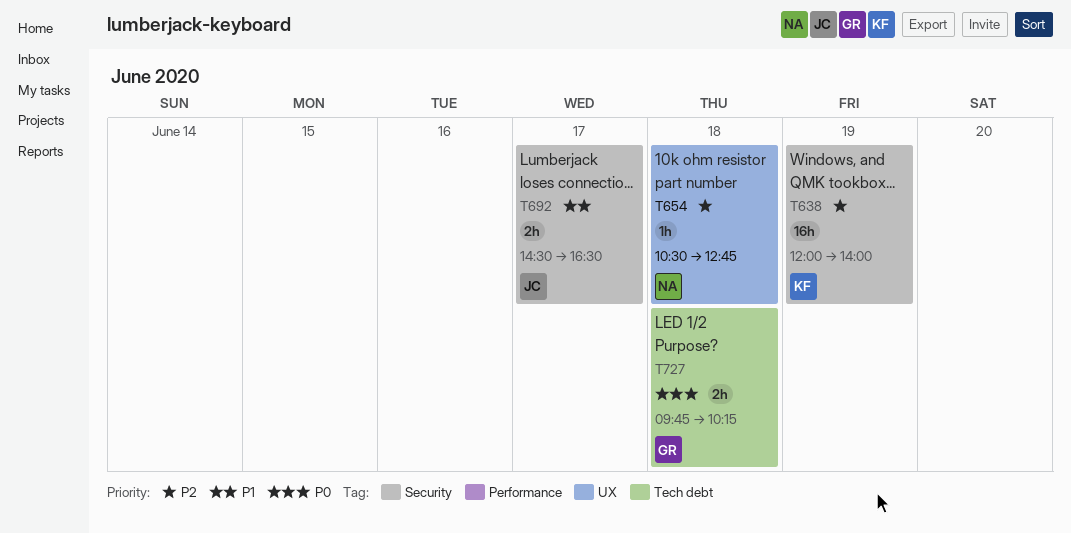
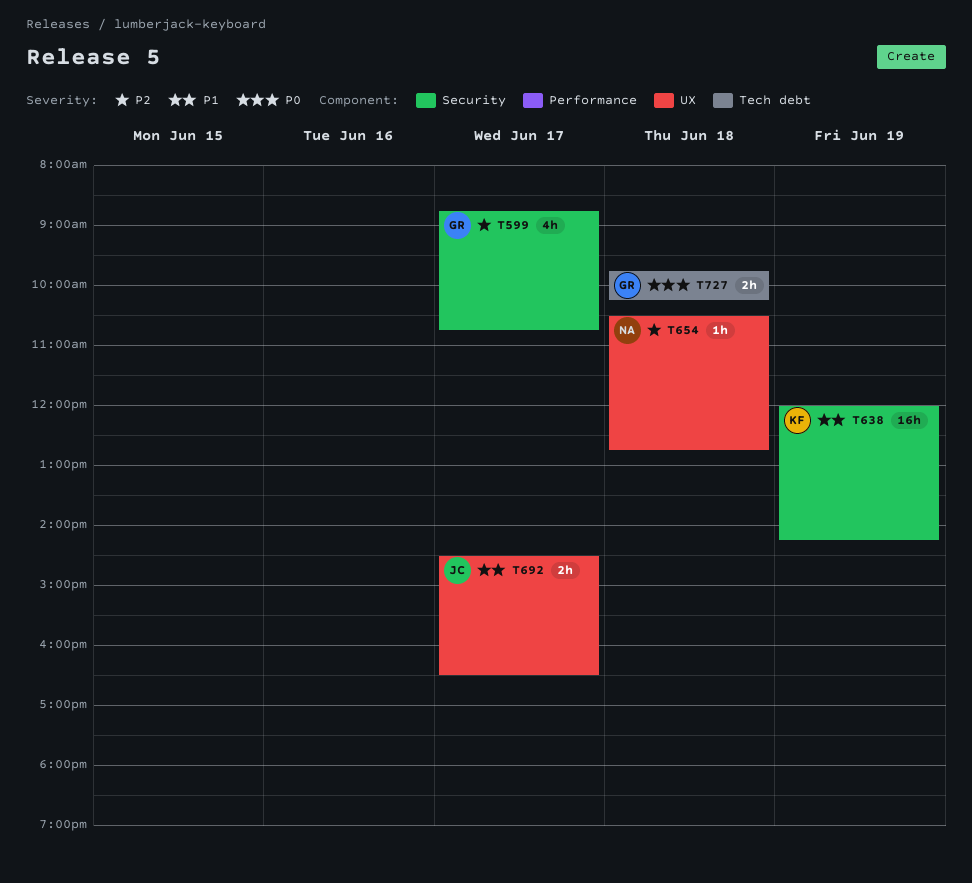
T599: none -> present
T638, priority: P2 -> P1
T638, ends: 14:00 -> 14:15
T692, label: Security -> UX

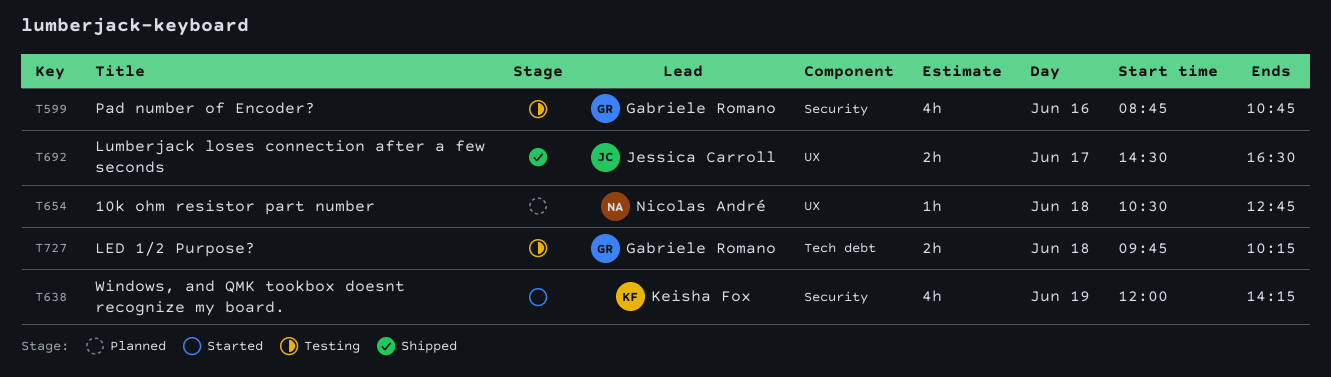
T599, day: Jun 17 -> Jun 16
T638, estimate: 16h -> 4h

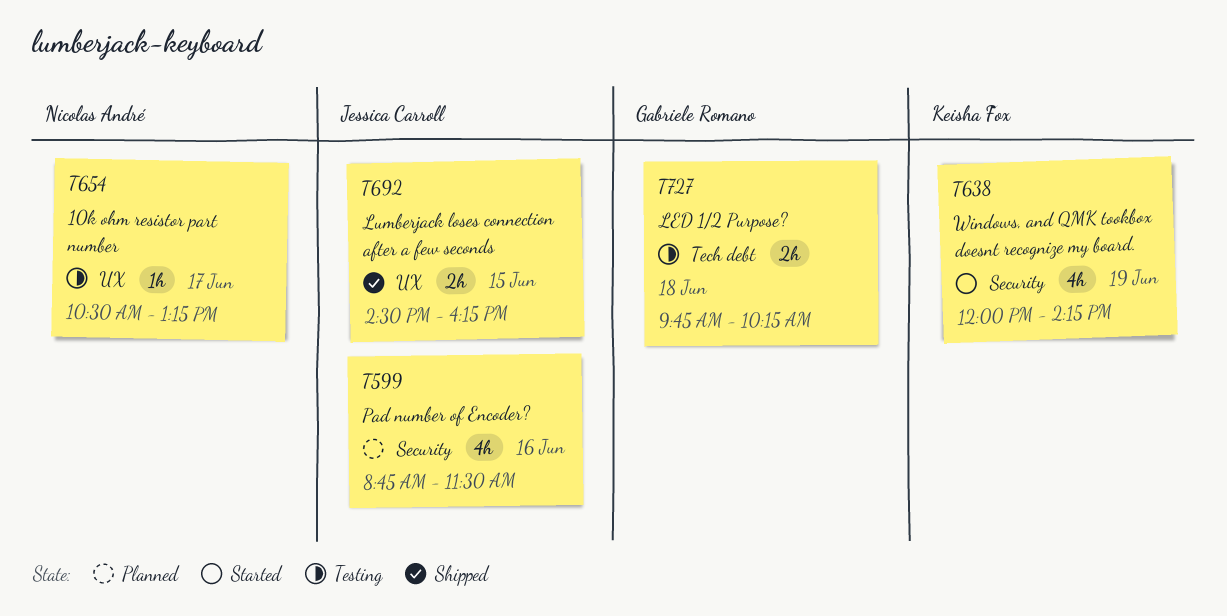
T599, status: Testing -> Planned
T599, owner: Gabriele Romano -> Jessica Carroll
T599, ends: 10:45 -> 11:30
T654, status: Planned -> Testing
T654, day: Jun 18 -> Jun 17
T654, ends: 12:45 -> 13:15
T692, day: Jun 17 -> Jun 15
T692, ends: 16:30 -> 16:15

